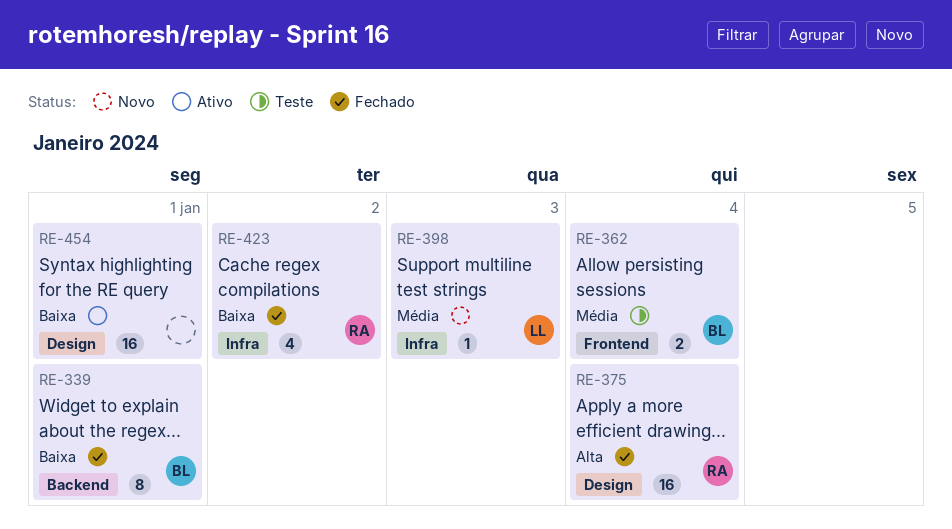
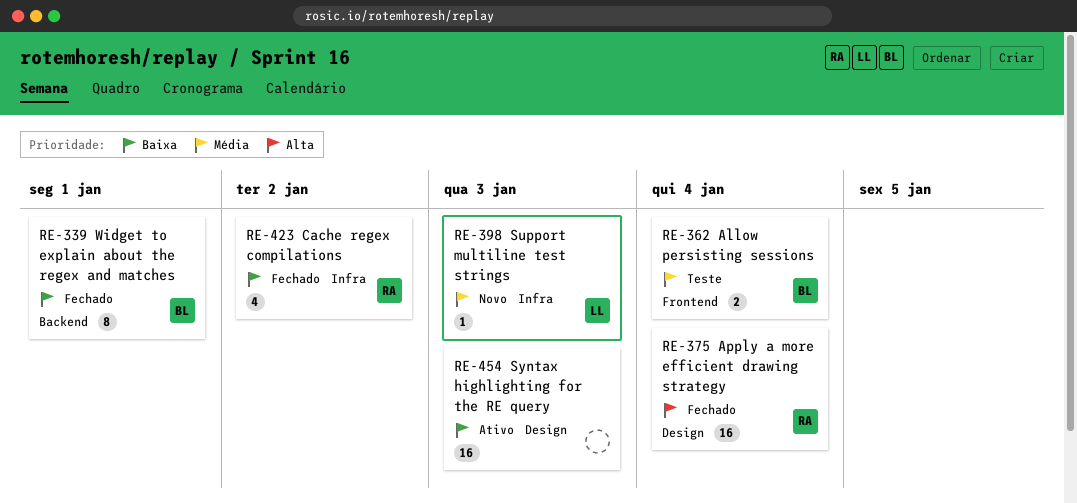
RE-454, due: Jan 1 -> Jan 3

